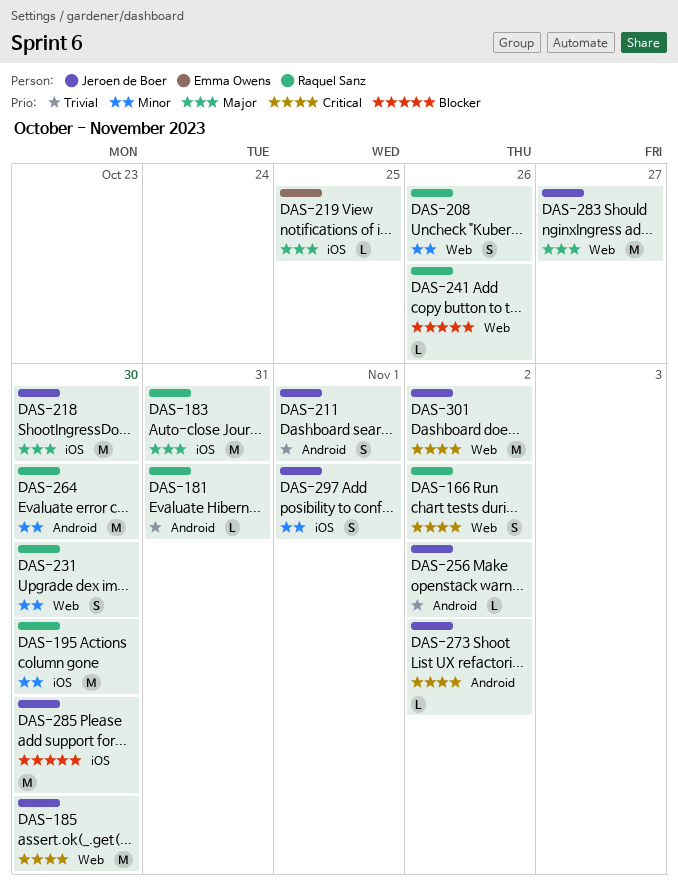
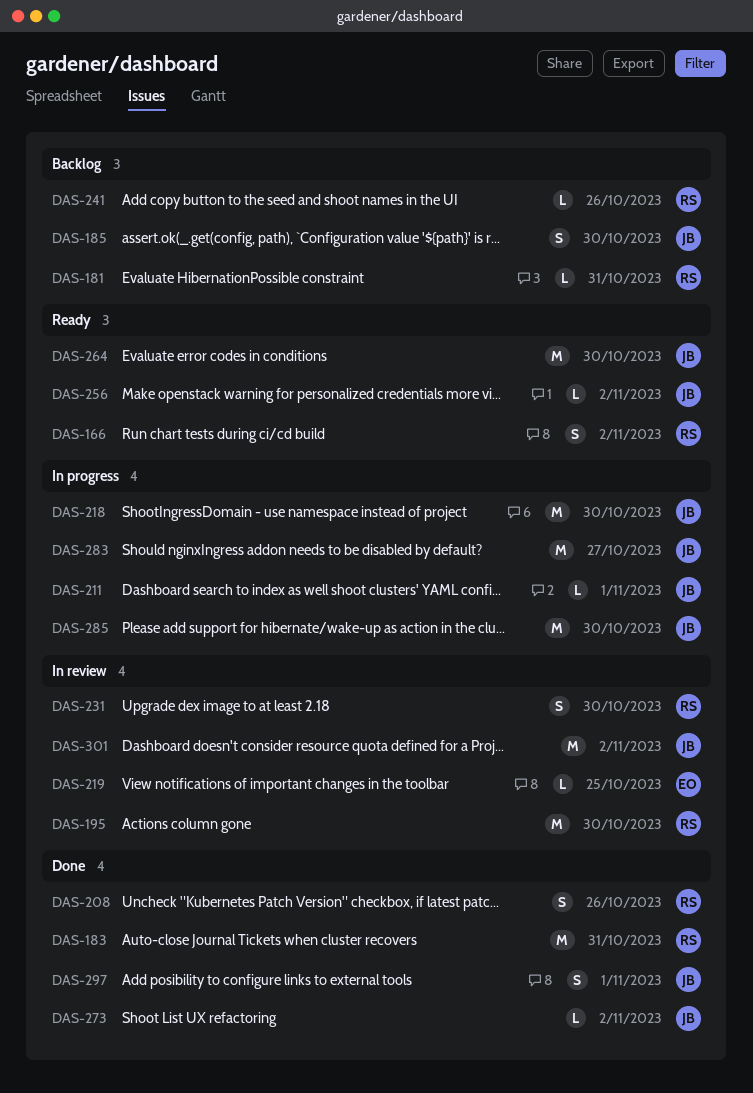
DAS-185, estimate: M -> S
DAS-211, estimate: S -> L
DAS-264, owner: Raquel Sanz -> Jeroen de Boer

